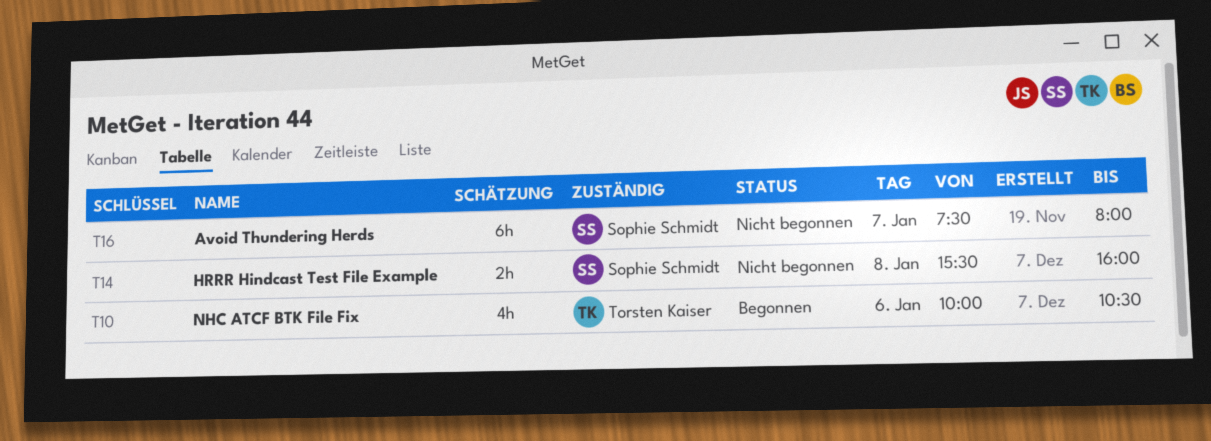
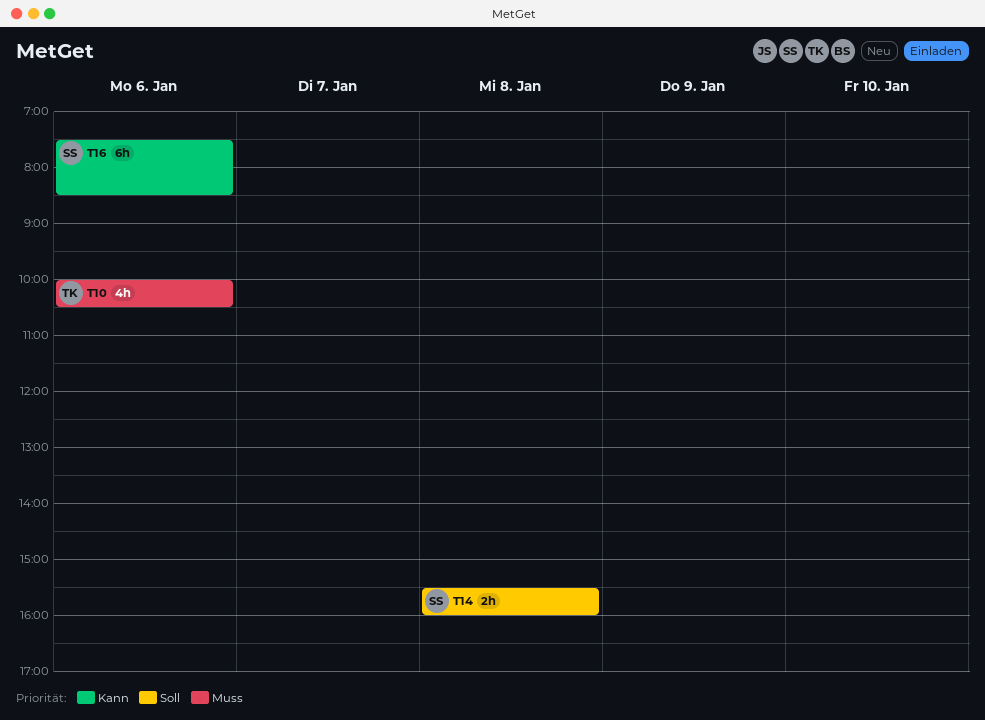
T16, day: Jan 7 -> Jan 6
T16, ends: 08:00 -> 08:30

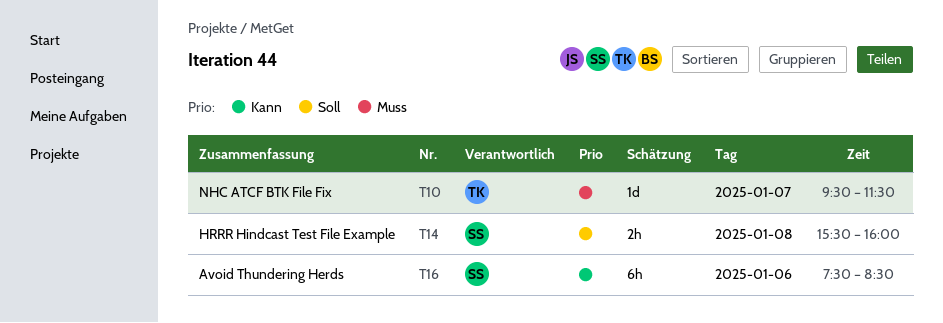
T10, estimate: 4h -> 1d
T10, day: Jan 6 -> Jan 7
T10, begins: 10:00 -> 09:30
T10, ends: 10:30 -> 11:30

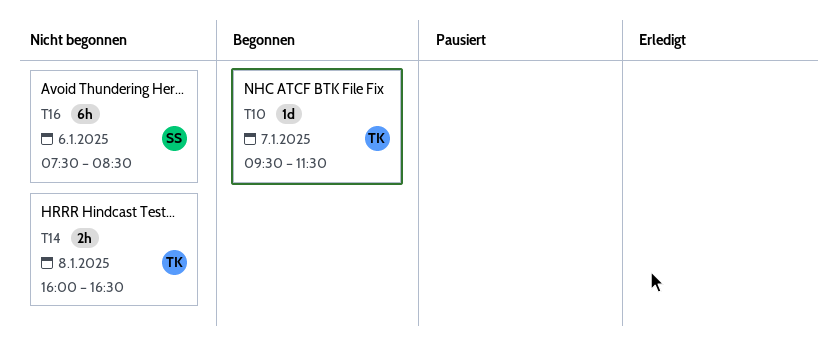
T14, owner: SS -> TK
T14, begins: 15:30 -> 16:00
T14, ends: 16:00 -> 16:30

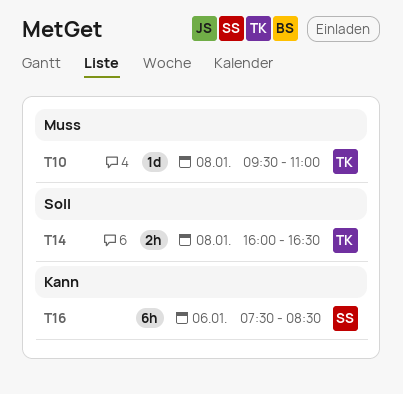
T10, day: Jan 7 -> Jan 8
T10, ends: 11:30 -> 11:00

